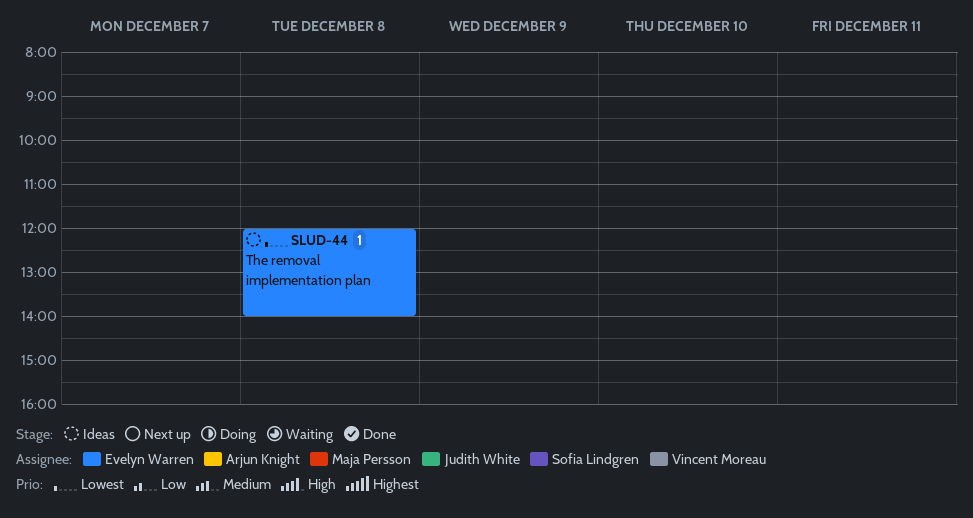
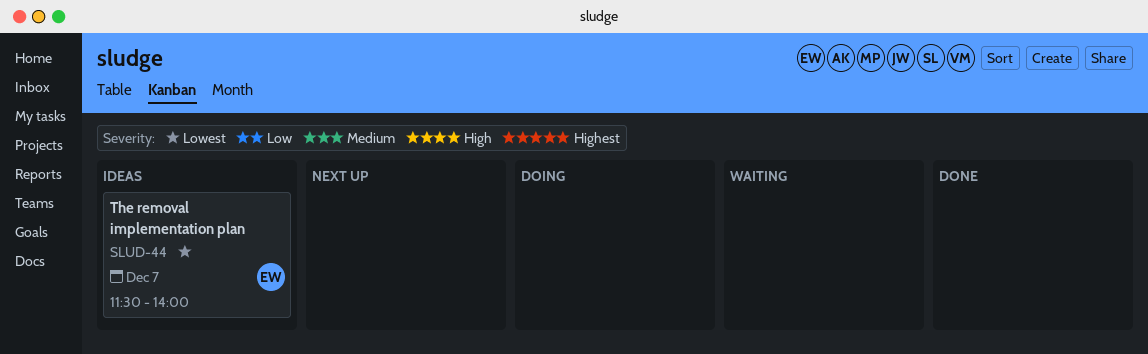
SLUD-44, day: Dec 8 -> Dec 7
SLUD-44, begins: 12:00 -> 11:30

